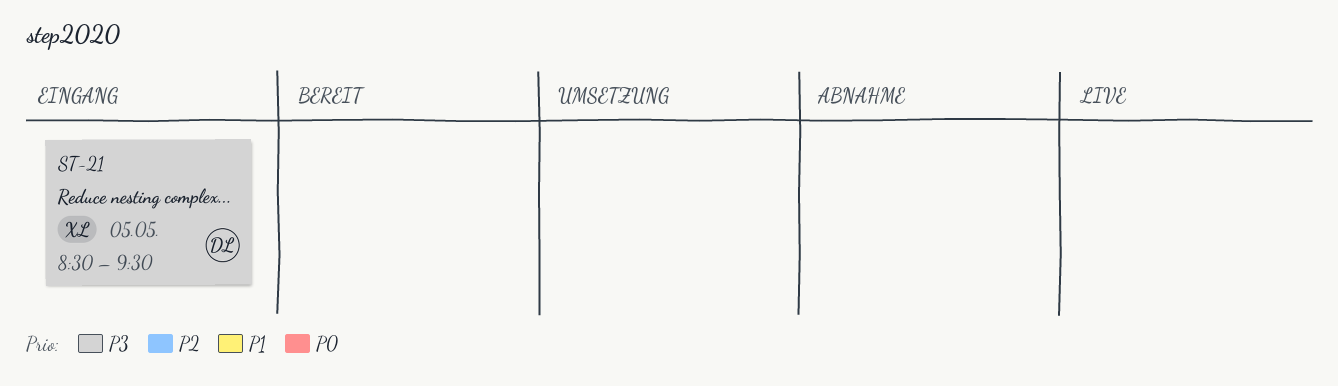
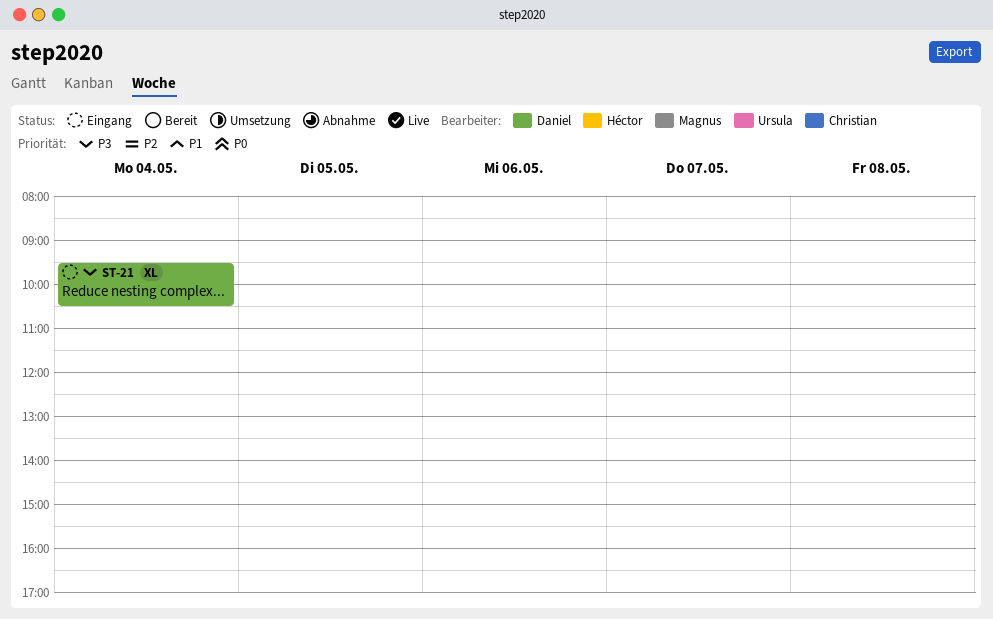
ST-21, day: May 5 -> May 4
ST-21, begins: 08:30 -> 09:30
ST-21, ends: 09:30 -> 10:30

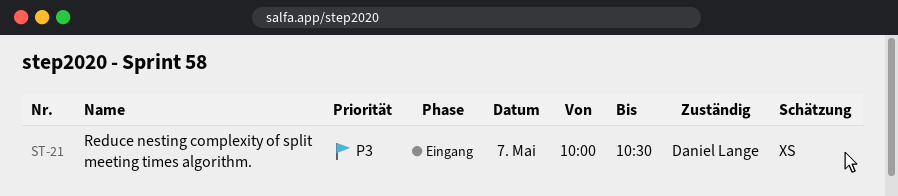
ST-21, estimate: XL -> XS
ST-21, day: May 4 -> May 7
ST-21, begins: 09:30 -> 10:00

